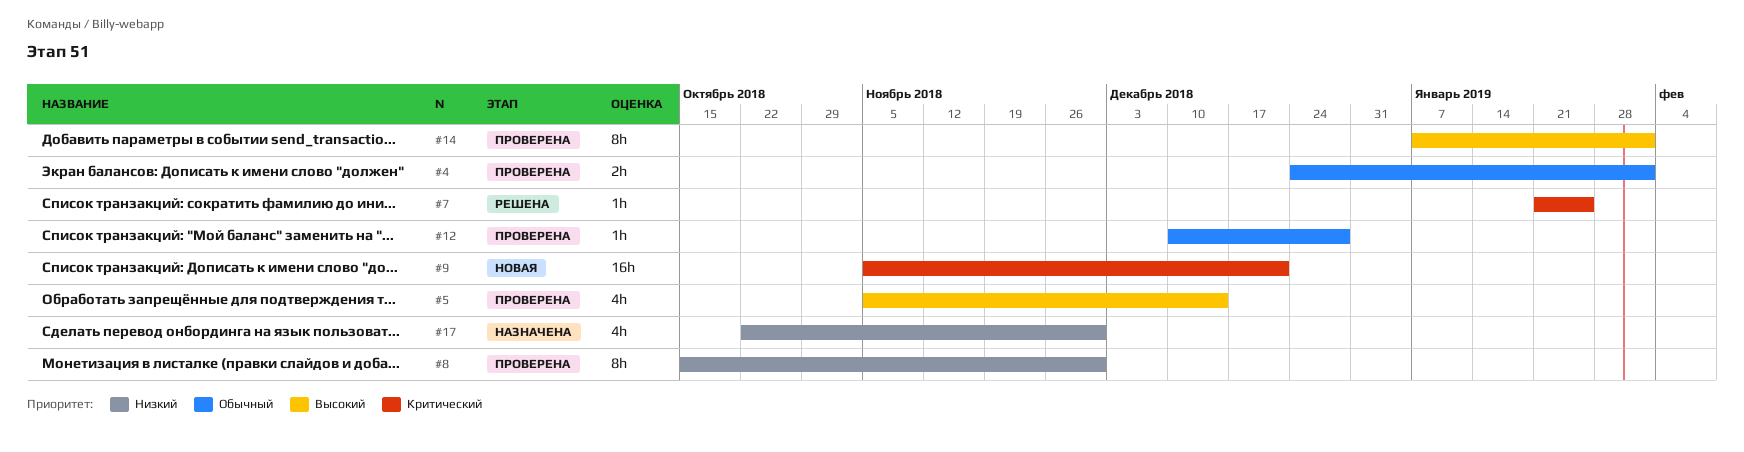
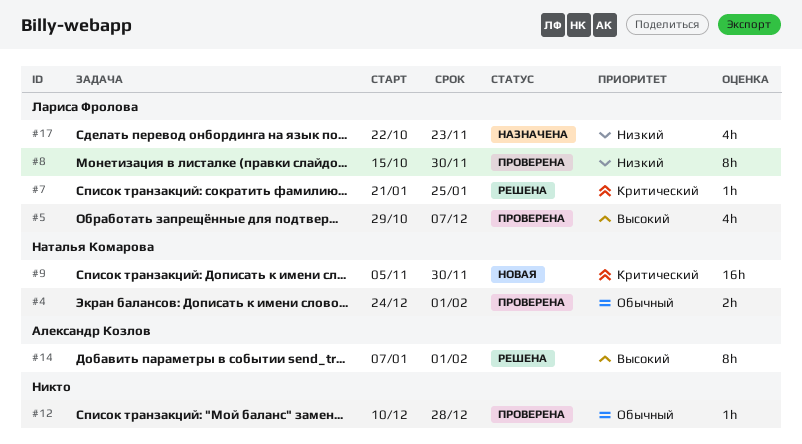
#5, start: Nov 5 -> Oct 29
#5, due: Dec 14 -> Dec 7
#9, due: Dec 21 -> Nov 30
#14, status: Проверена -> Решена
#17, due: Nov 30 -> Nov 23

